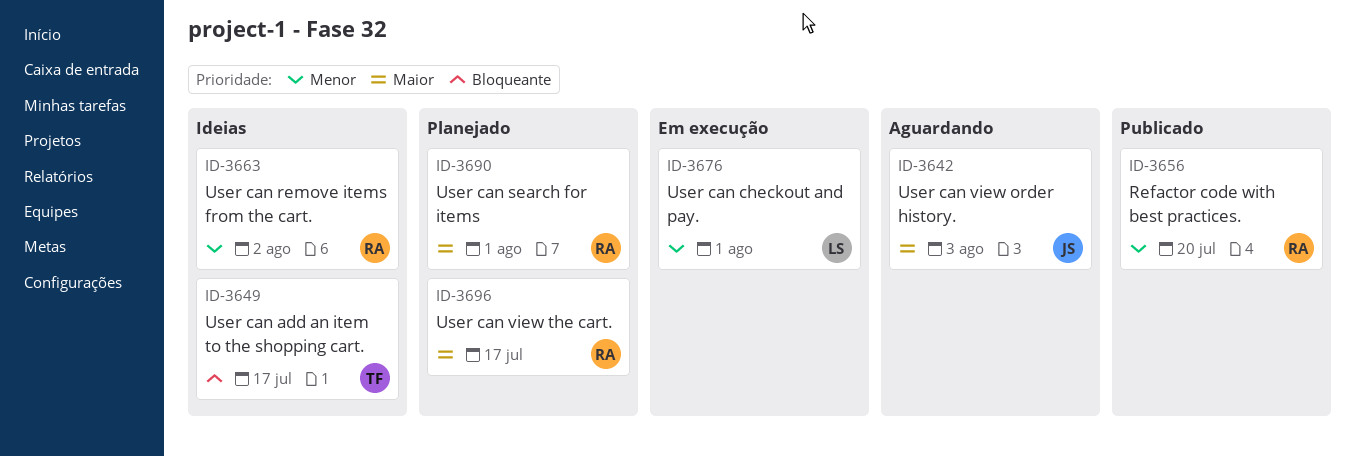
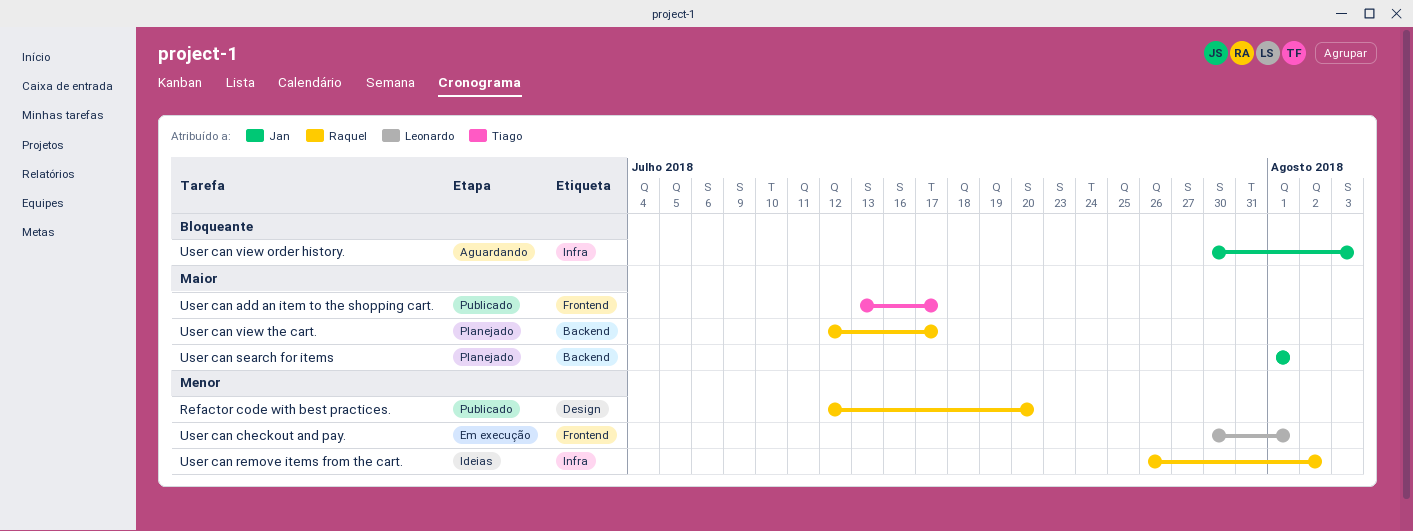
User can add an item to the shopping cart., status: Ideias -> Publicado
User can add an item to the shopping cart., priority: Bloqueante -> Maior
User can search for items, owner: Raquel -> Jan
User can view order history., priority: Maior -> Bloqueante

